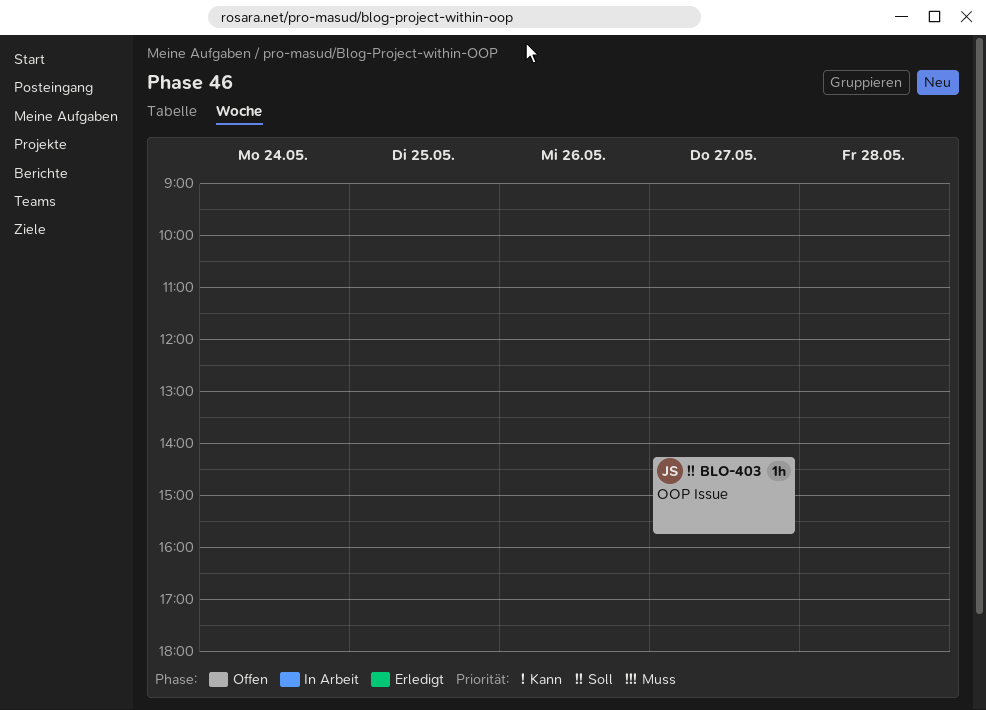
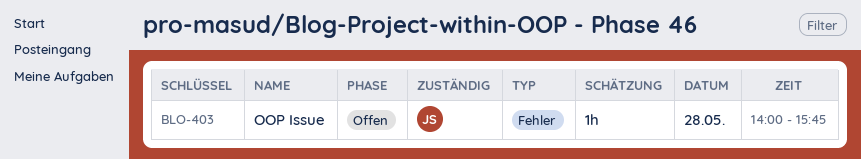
BLO-403, day: May 27 -> May 28
BLO-403, begins: 14:15 -> 14:00

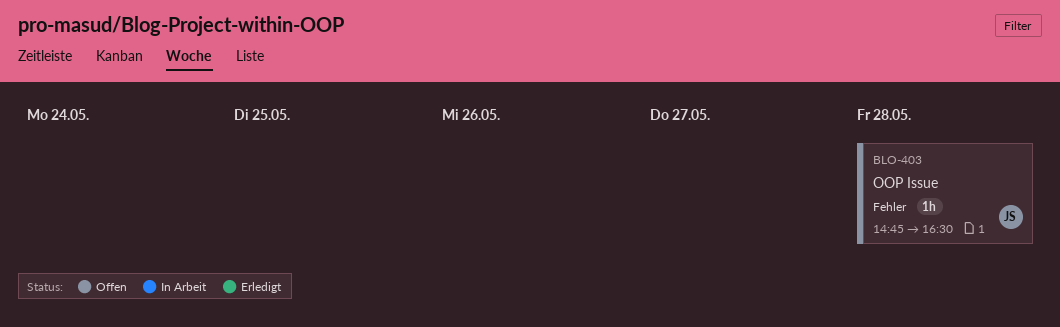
BLO-403, begins: 14:00 -> 14:45
BLO-403, ends: 15:45 -> 16:30

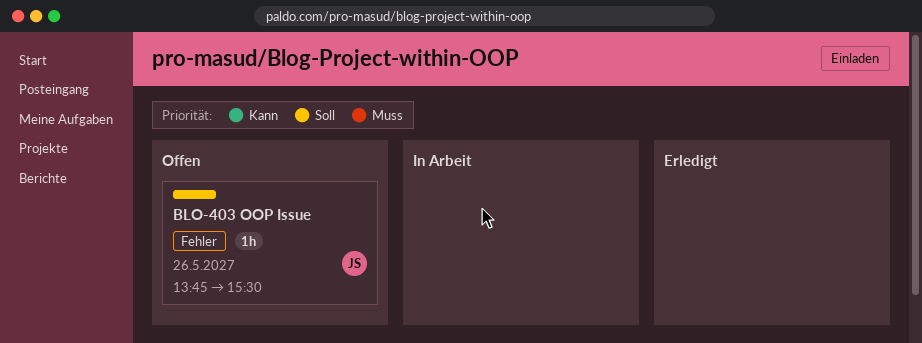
BLO-403, day: May 28 -> May 26
BLO-403, begins: 14:45 -> 13:45
BLO-403, ends: 16:30 -> 15:30

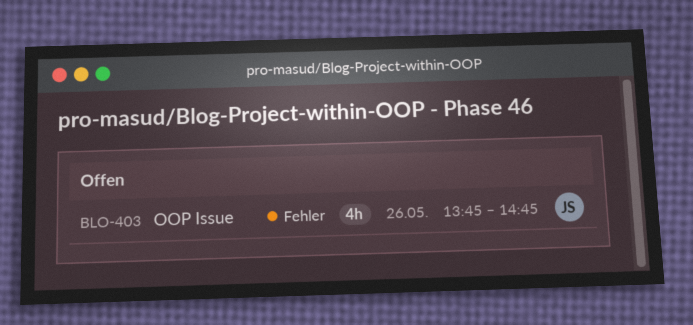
BLO-403, estimate: 1h -> 4h
BLO-403, ends: 15:30 -> 14:45

